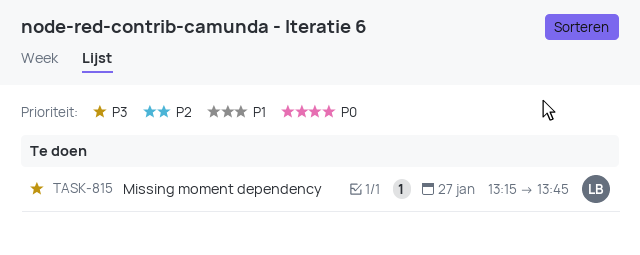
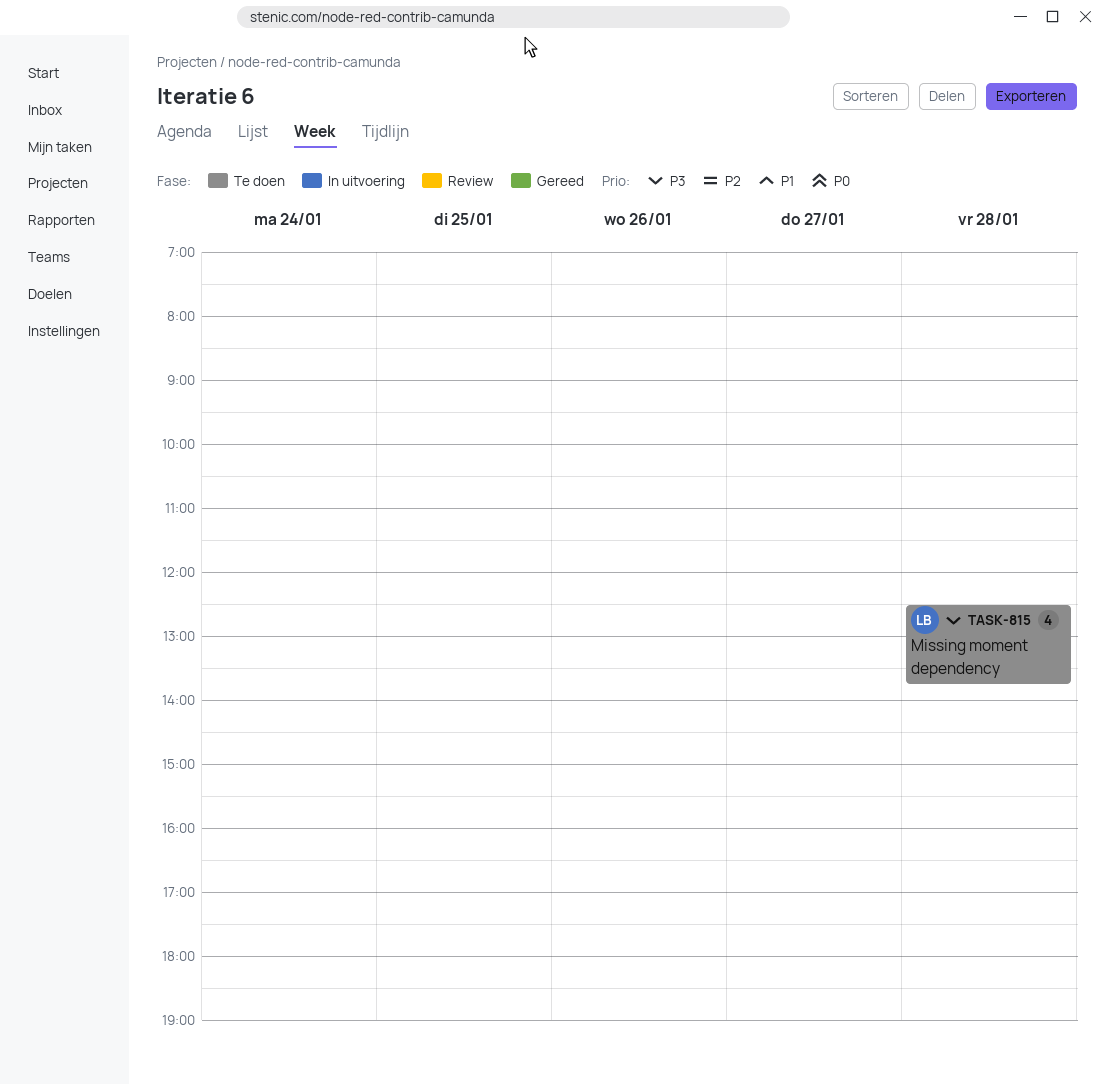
TASK-815, estimate: 1 -> 4
TASK-815, day: Jan 27 -> Jan 28
TASK-815, begins: 13:15 -> 12:30

